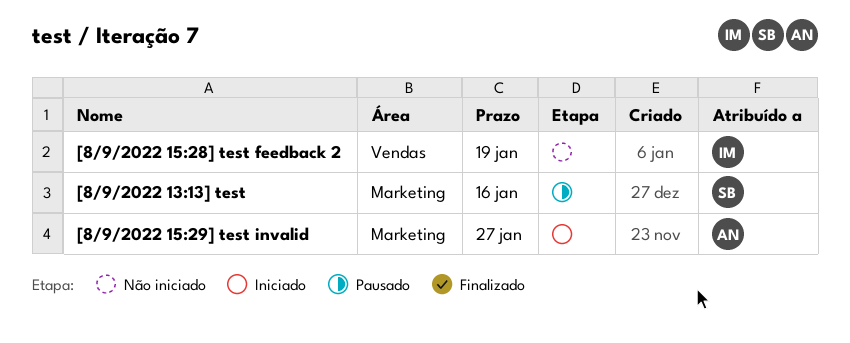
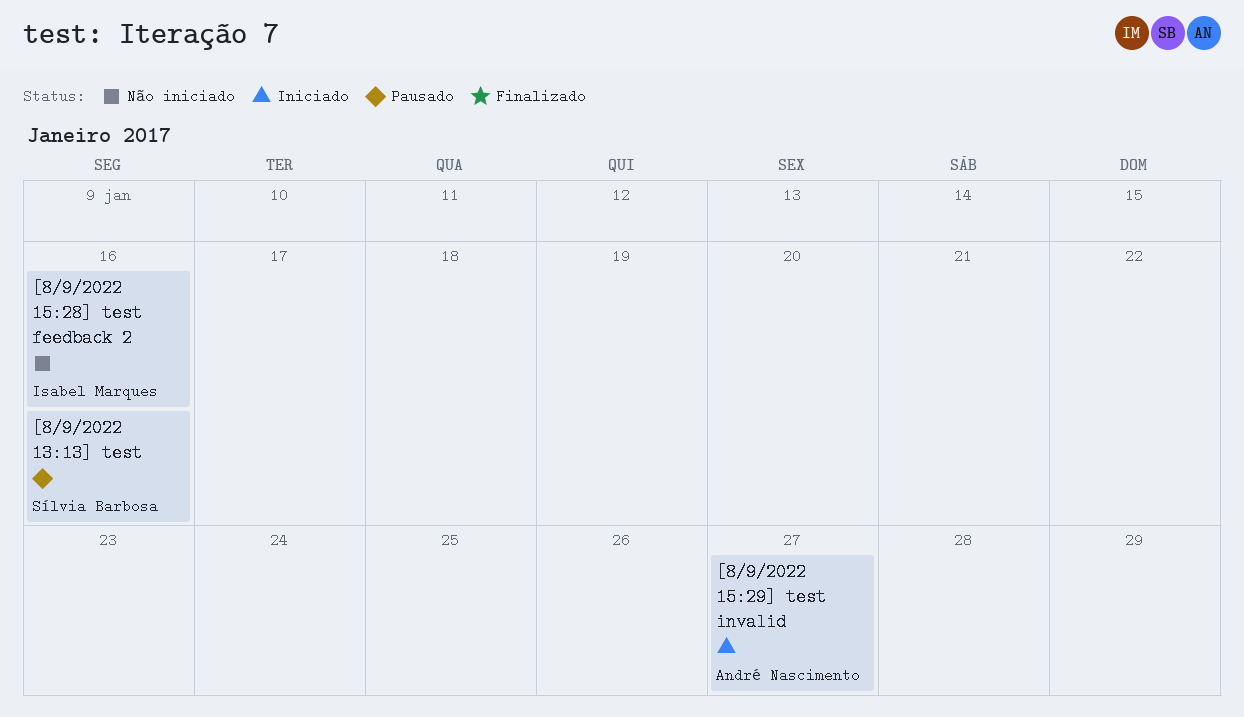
[8/9/2022 15:28] test feedback 2, due: Jan 19 -> Jan 16

